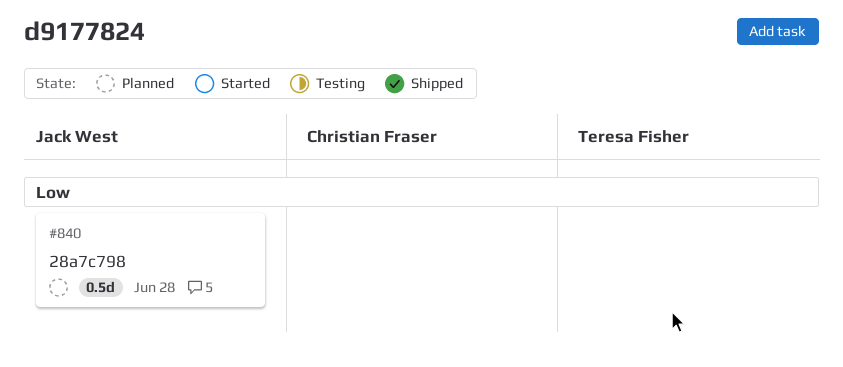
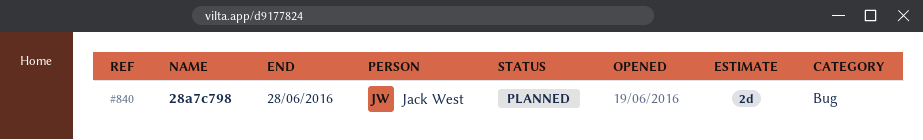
#840, estimate: 0.5d -> 2d

